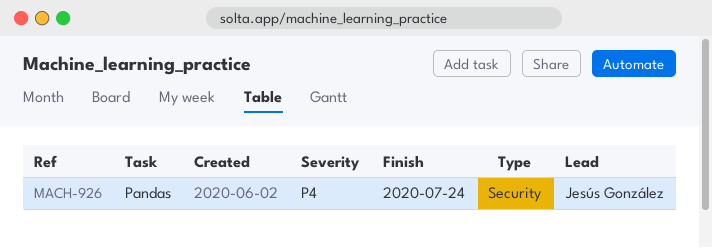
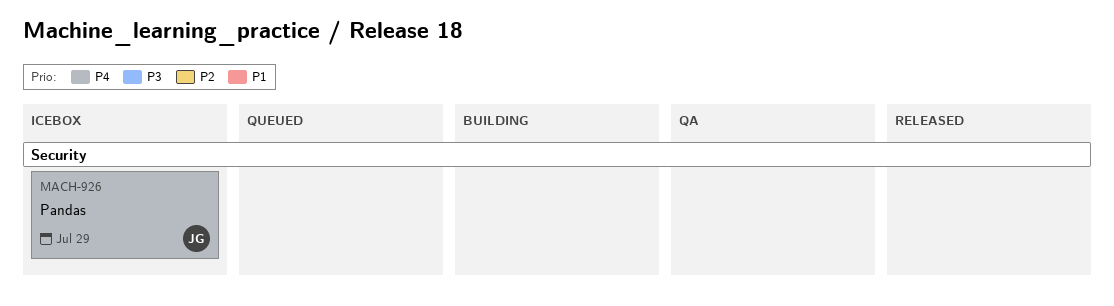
MACH-926, due: Jul 24 -> Jul 29

